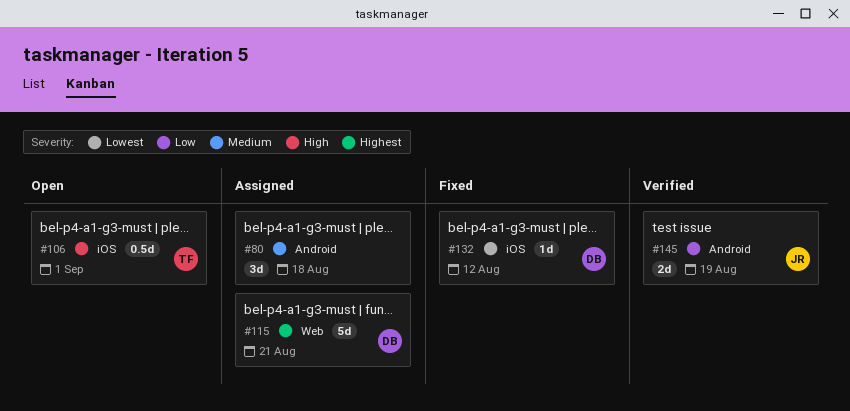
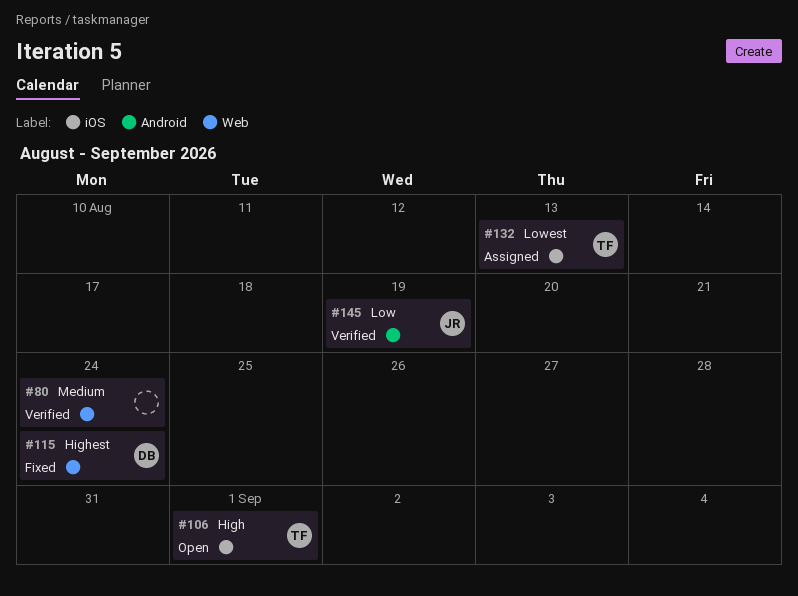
#80, status: Assigned -> Verified
#80, label: Android -> Web
#80, due: Aug 18 -> Aug 24
#115, status: Assigned -> Fixed
#115, due: Aug 21 -> Aug 24
#132, status: Fixed -> Assigned
#132, owner: DB -> TF
#132, due: Aug 12 -> Aug 13

